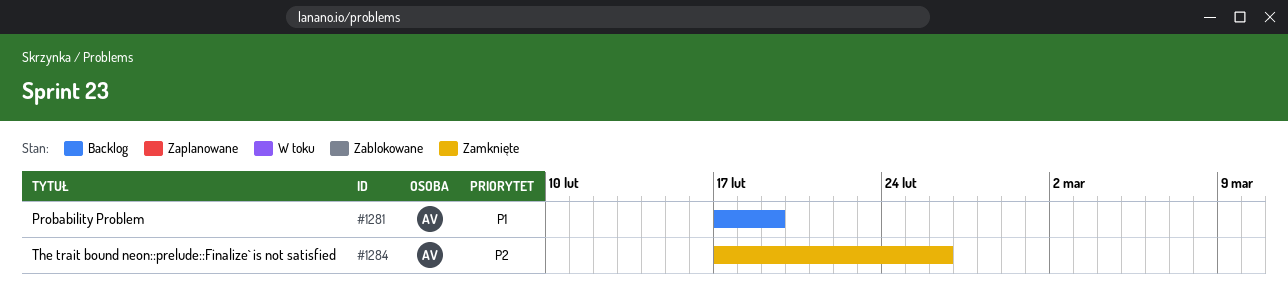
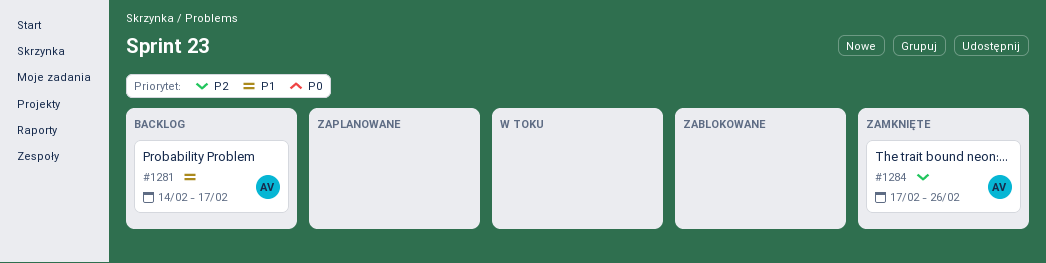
#1281, start: Feb 17 -> Feb 14
#1281, due: Feb 19 -> Feb 17

